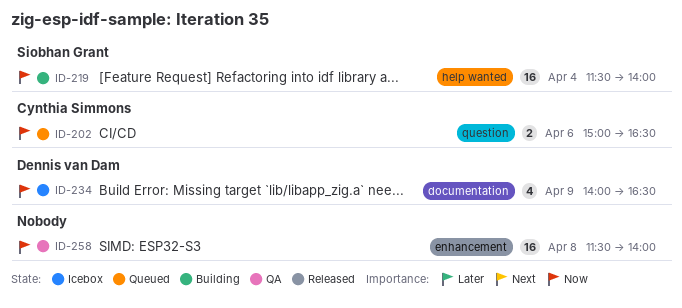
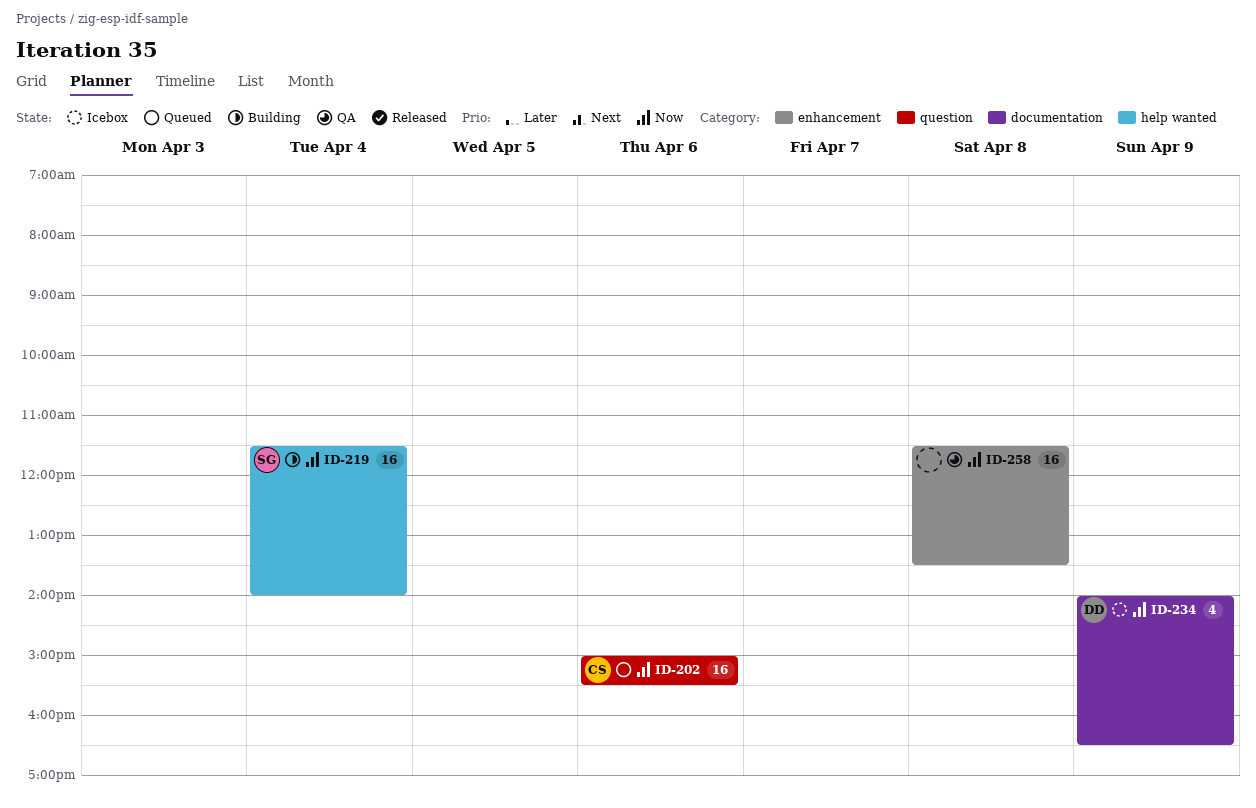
ID-202, estimate: 2 -> 16
ID-202, ends: 16:30 -> 15:30
ID-258, ends: 14:00 -> 13:30

